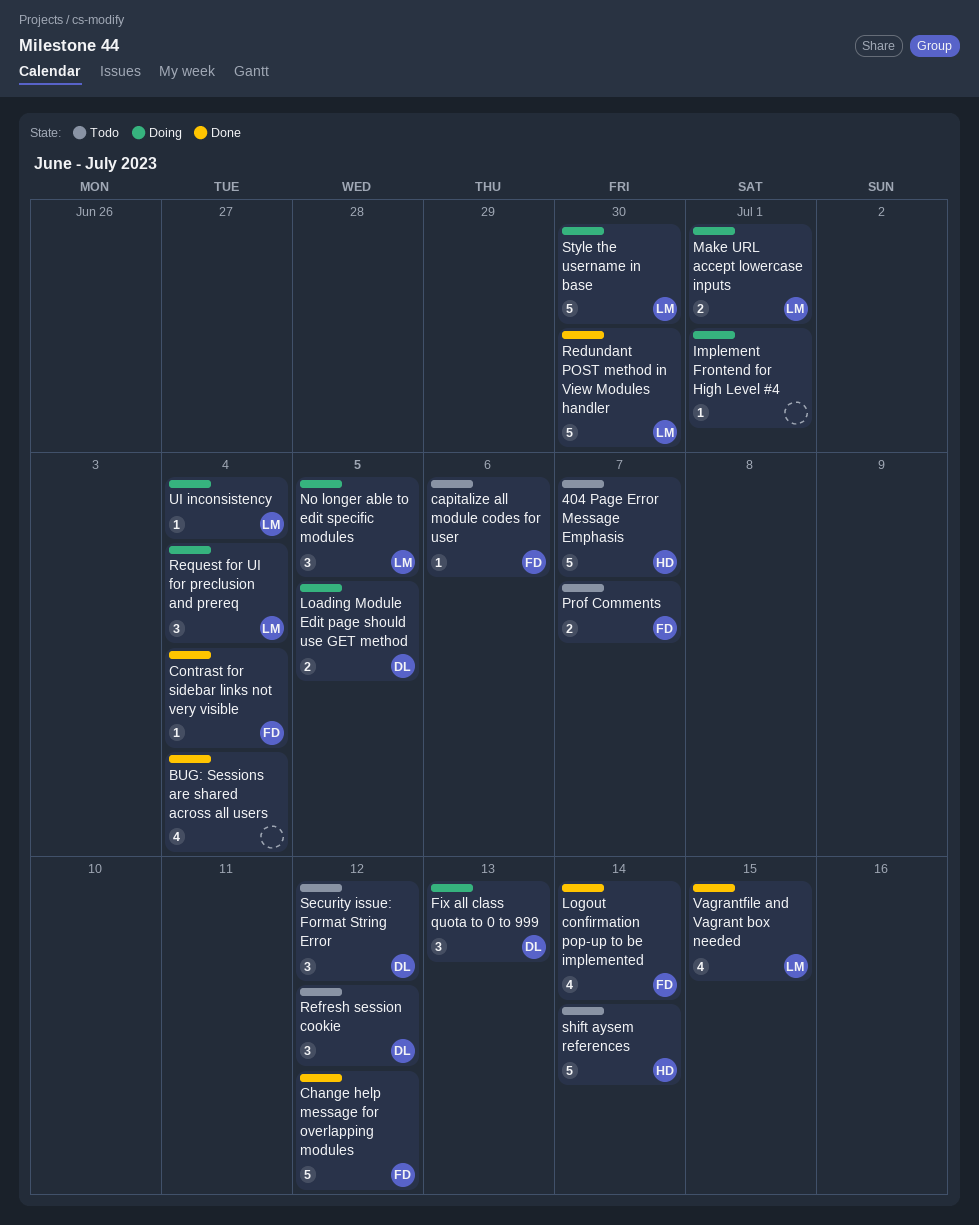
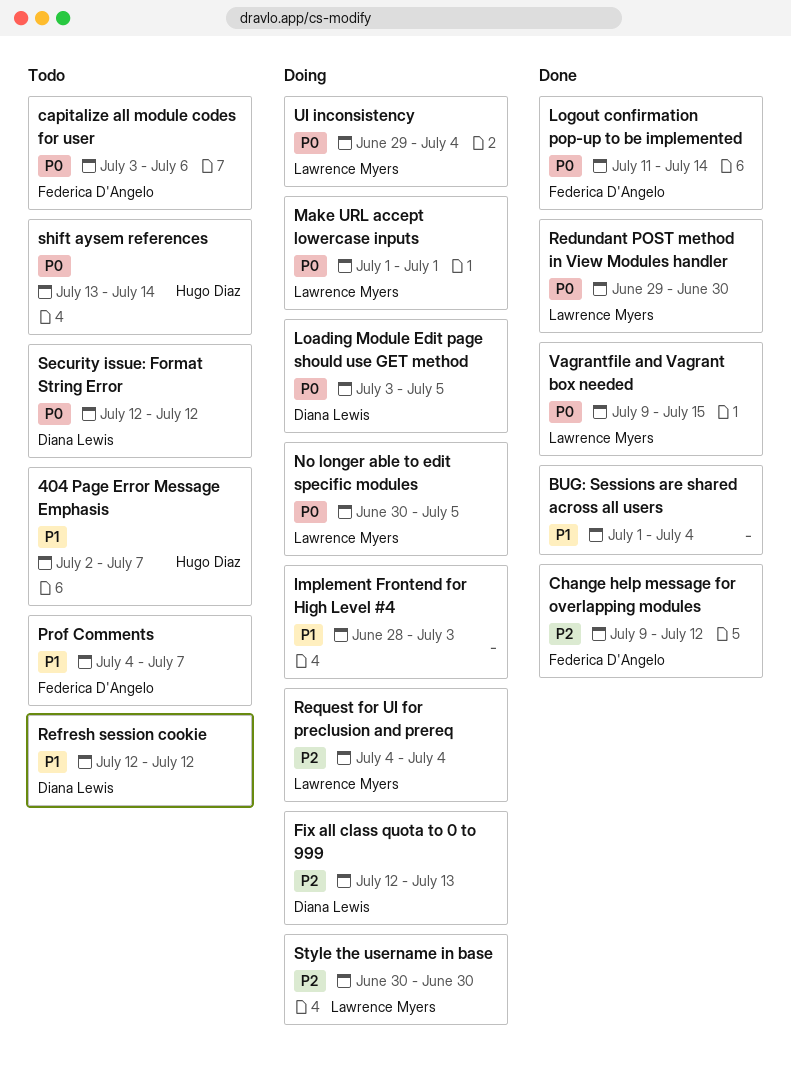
Contrast for sidebar links not very visible: present -> none
Implement Frontend for High Level #4, due: Jul 1 -> Jul 3

